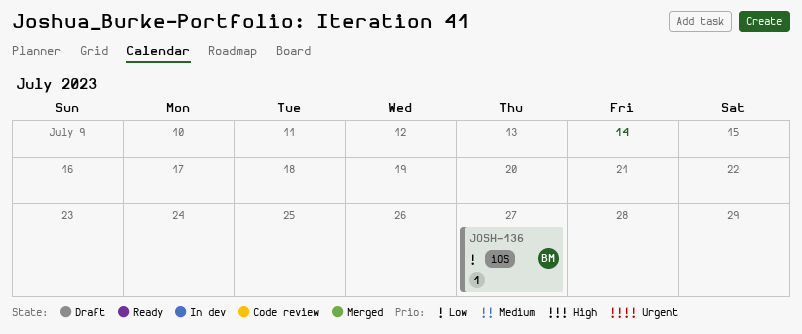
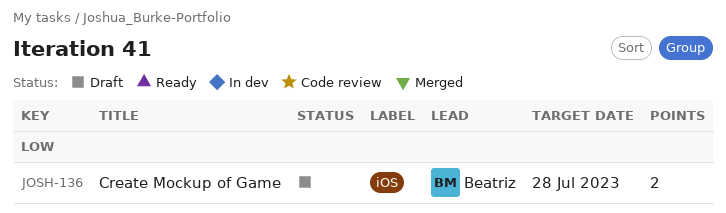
JOSH-136, estimate: 1 -> 2
JOSH-136, due: Jul 27 -> Jul 28

